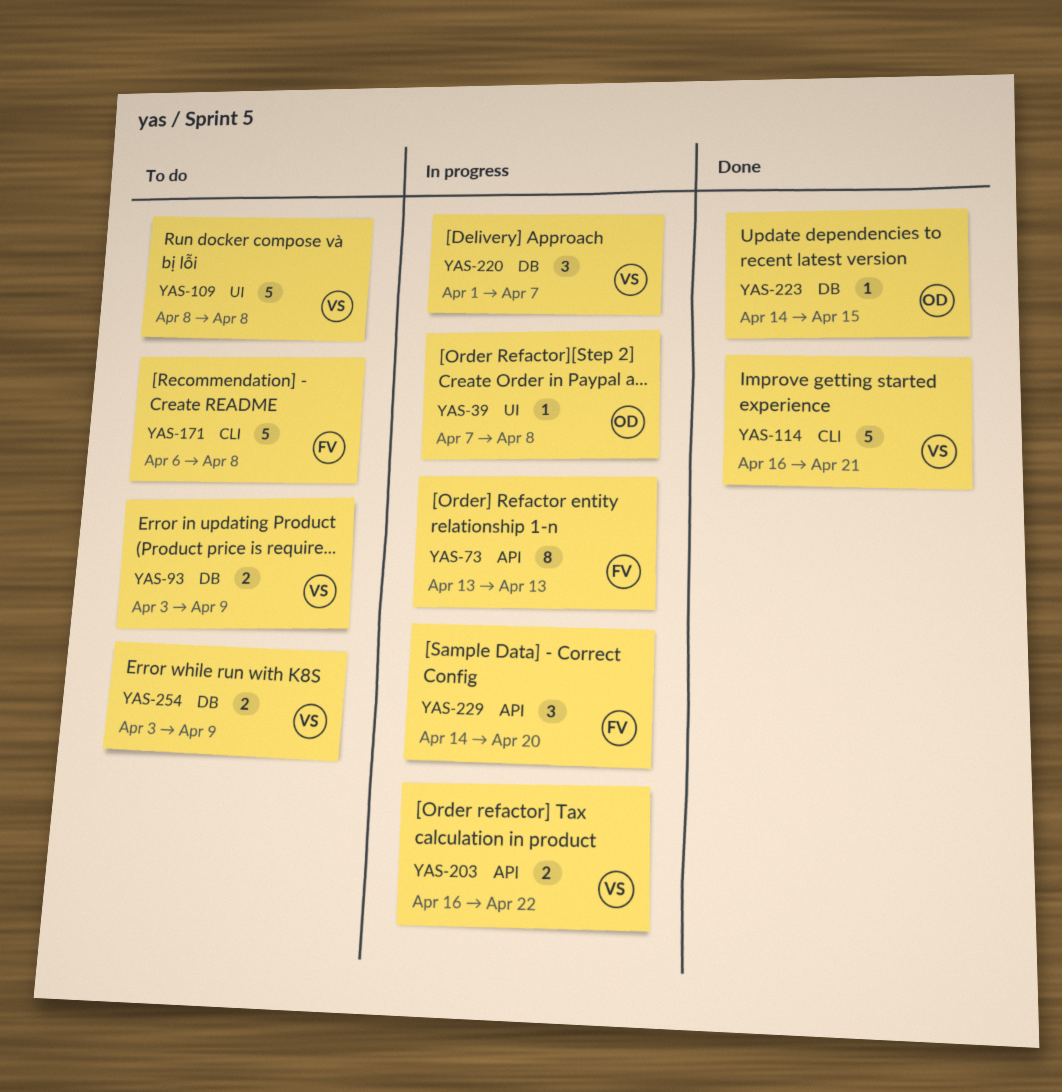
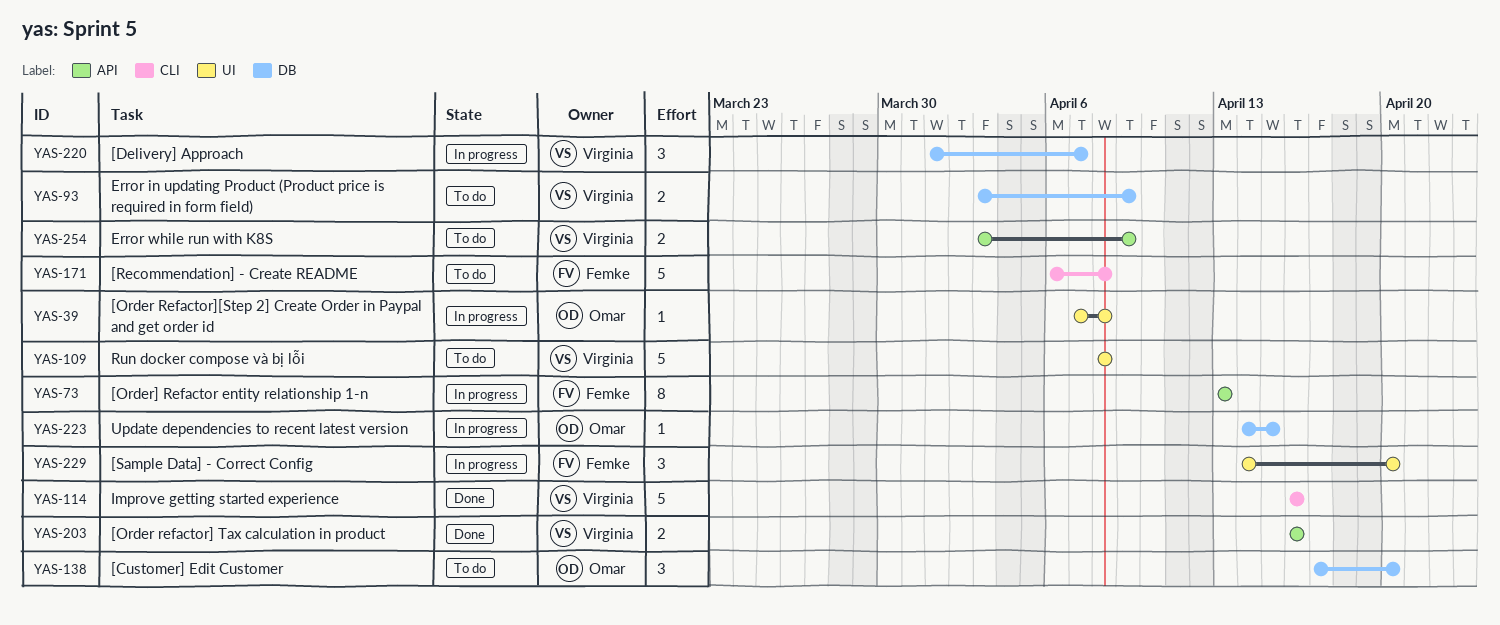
YAS-114, due: Apr 21 -> Apr 16
YAS-138: none -> present
YAS-203, status: In progress -> Done
YAS-203, due: Apr 22 -> Apr 16
YAS-223, status: Done -> In progress
YAS-229, label: API -> UI
YAS-254, label: DB -> API

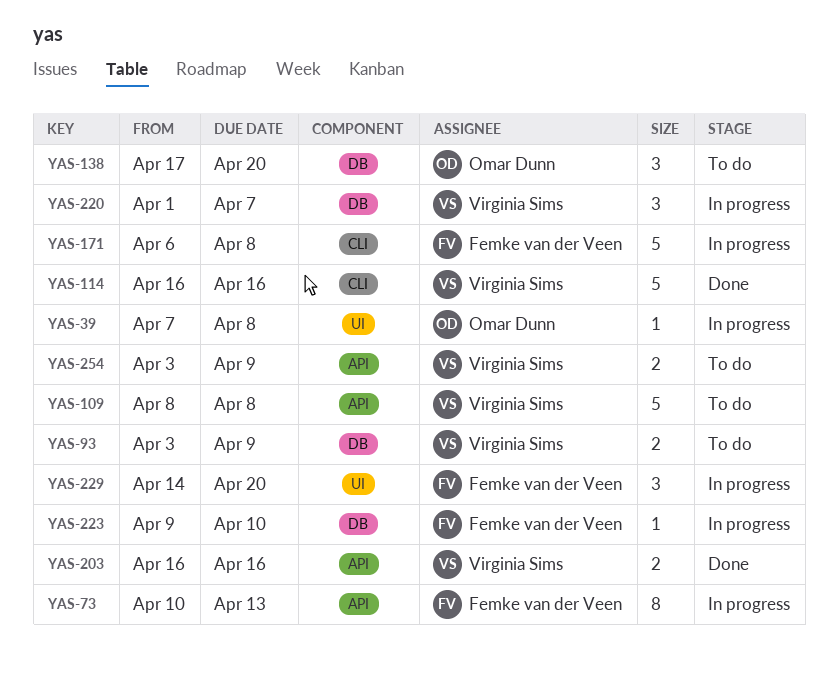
YAS-73, start: Apr 13 -> Apr 10
YAS-109, label: UI -> API
YAS-171, status: To do -> In progress
YAS-223, owner: Omar Dunn -> Femke van der Veen
YAS-223, start: Apr 14 -> Apr 9
YAS-223, due: Apr 15 -> Apr 10

